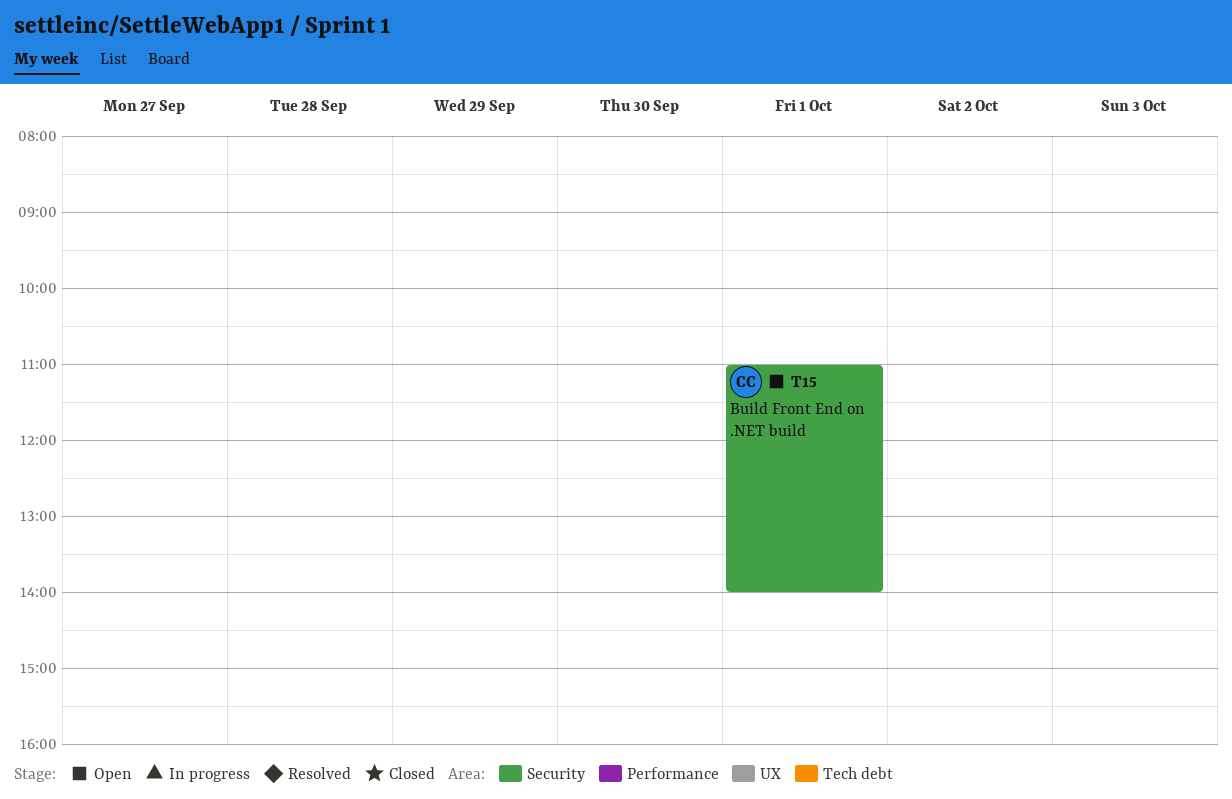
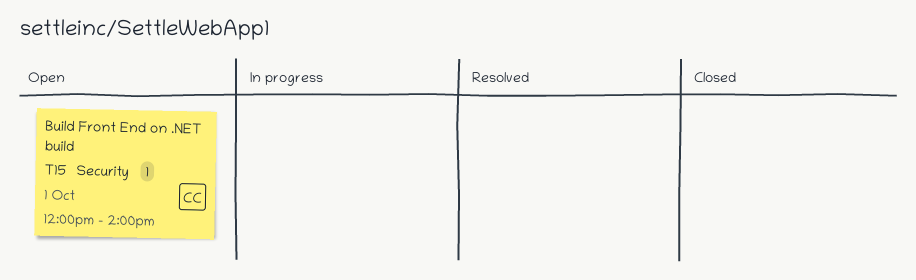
T15, begins: 11:00 -> 12:00

